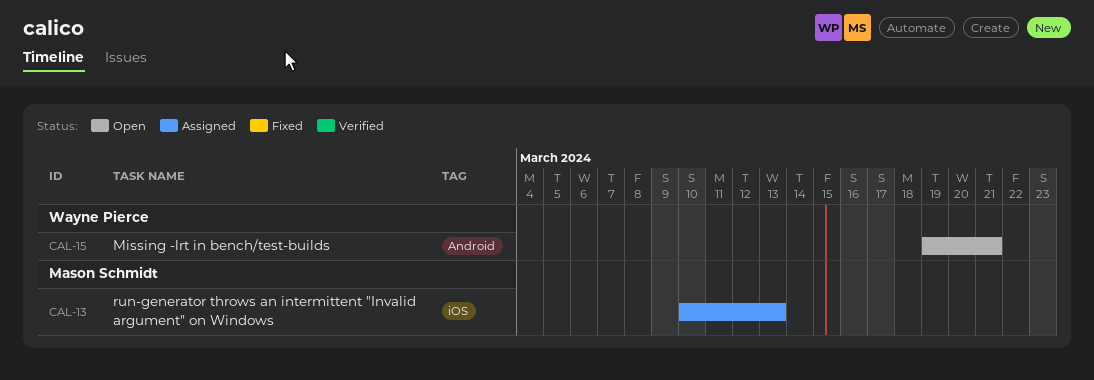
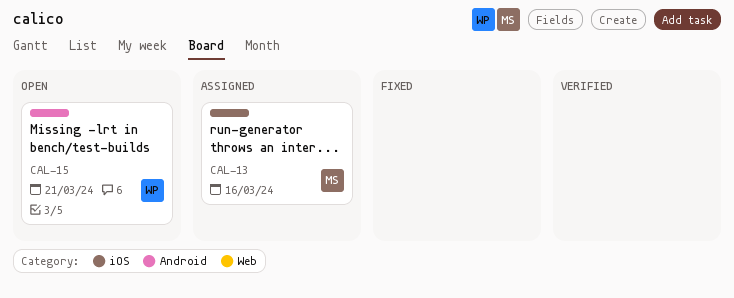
CAL-13, due: Mar 13 -> Mar 16

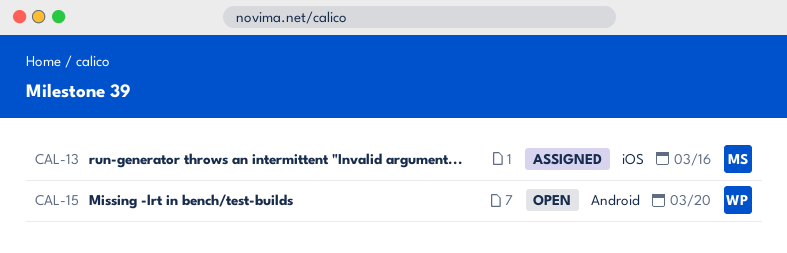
CAL-15, due: Mar 21 -> Mar 20

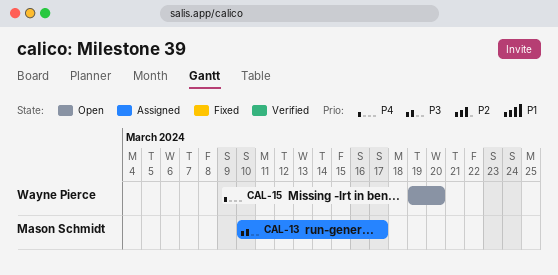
CAL-13, due: Mar 16 -> Mar 17

